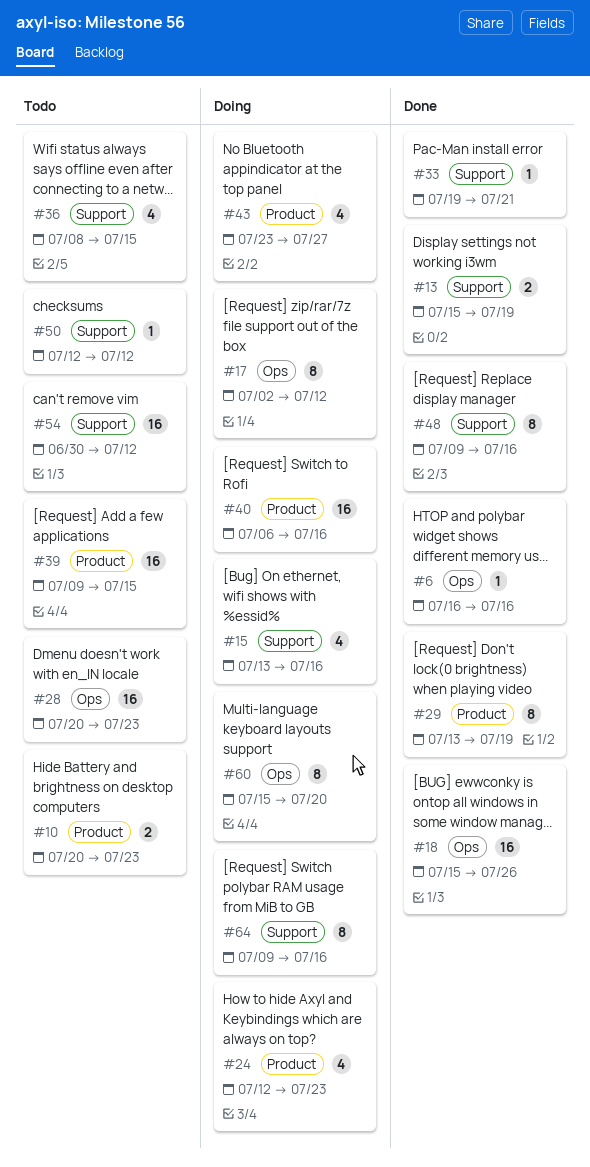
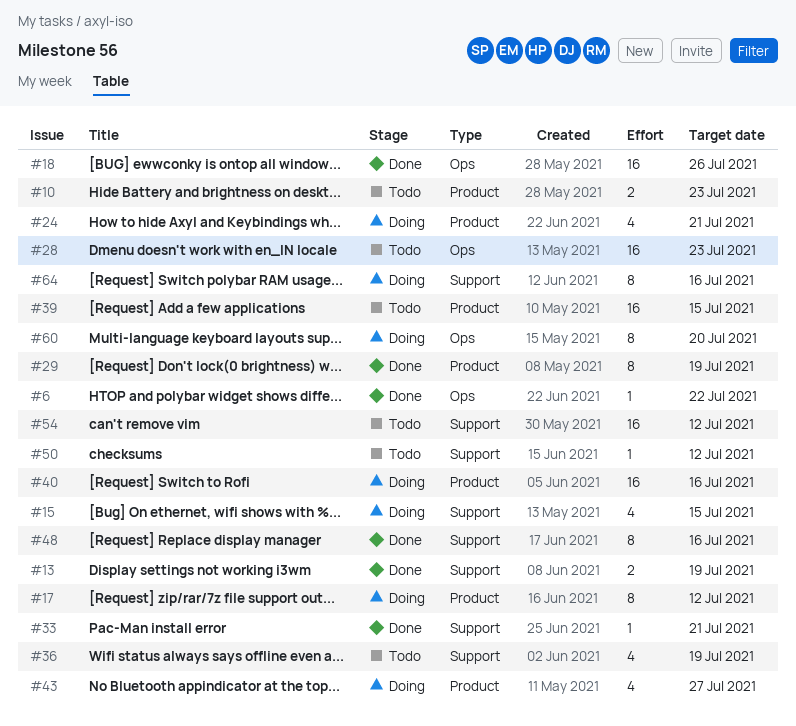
#6, due: Jul 16 -> Jul 22
#15, due: Jul 16 -> Jul 15
#17, label: Ops -> Product
#24, due: Jul 23 -> Jul 21
#36, due: Jul 15 -> Jul 19

